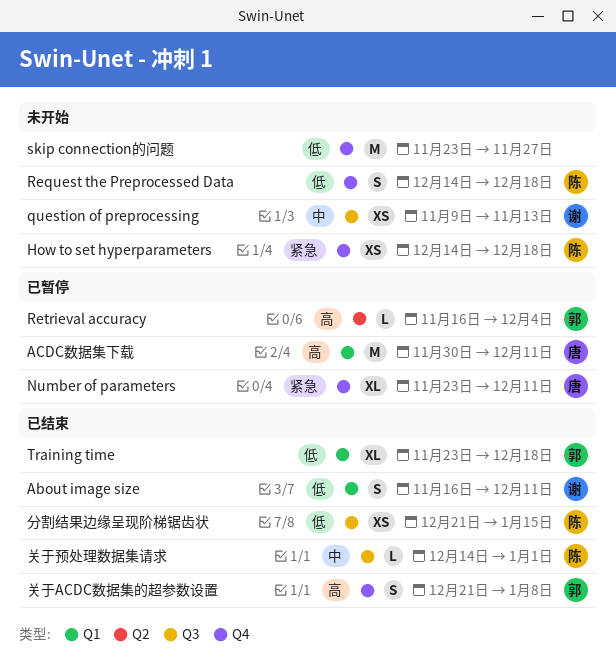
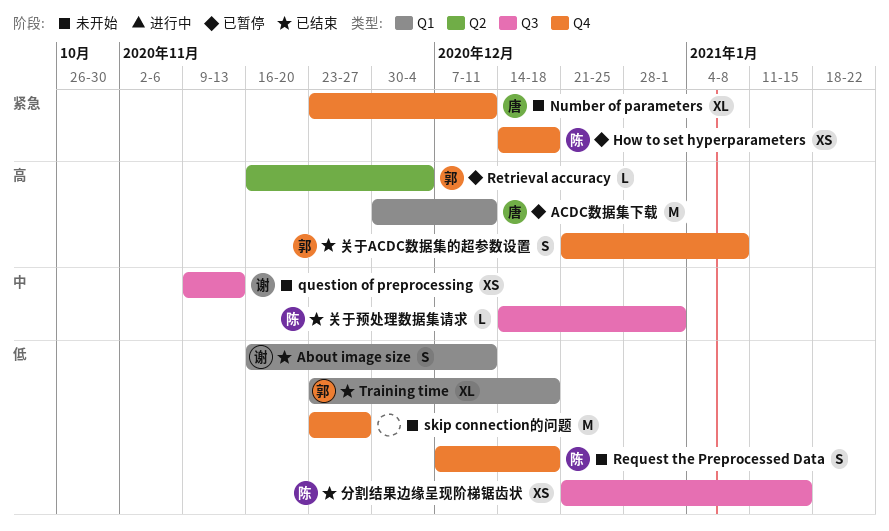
How to set hyperparameters, status: 未开始 -> 已暂停
Number of parameters, status: 已暂停 -> 未开始
Request the Preprocessed Data, start: Dec 14 -> Dec 7

